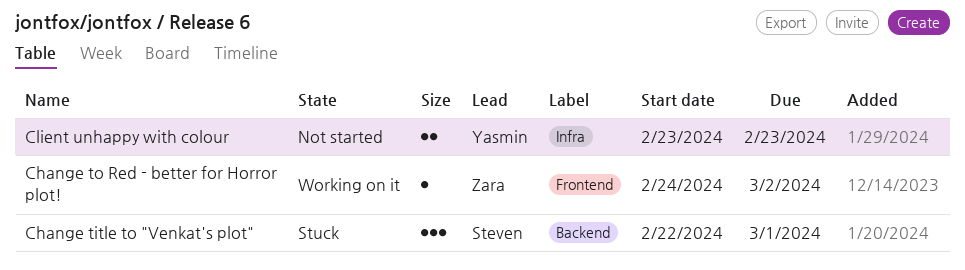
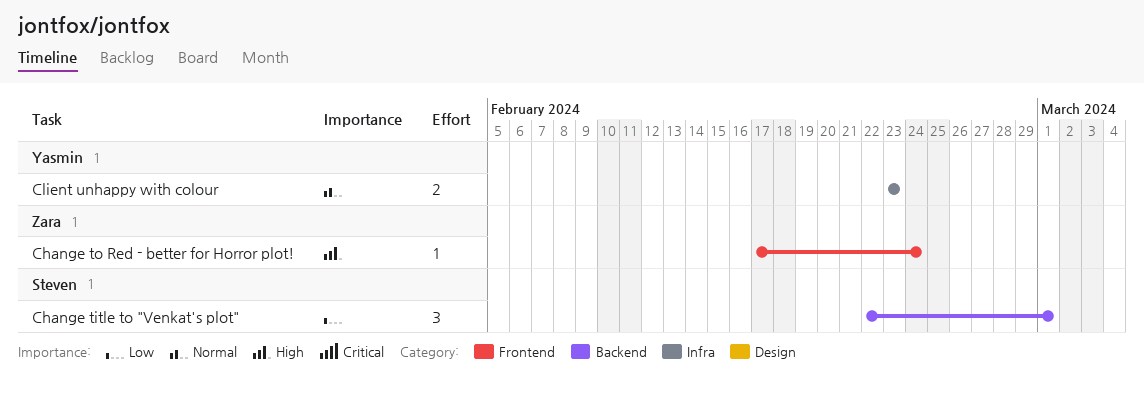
Change to Red - better for Horror plot!, start: Feb 24 -> Feb 17
Change to Red - better for Horror plot!, due: Mar 2 -> Feb 24

